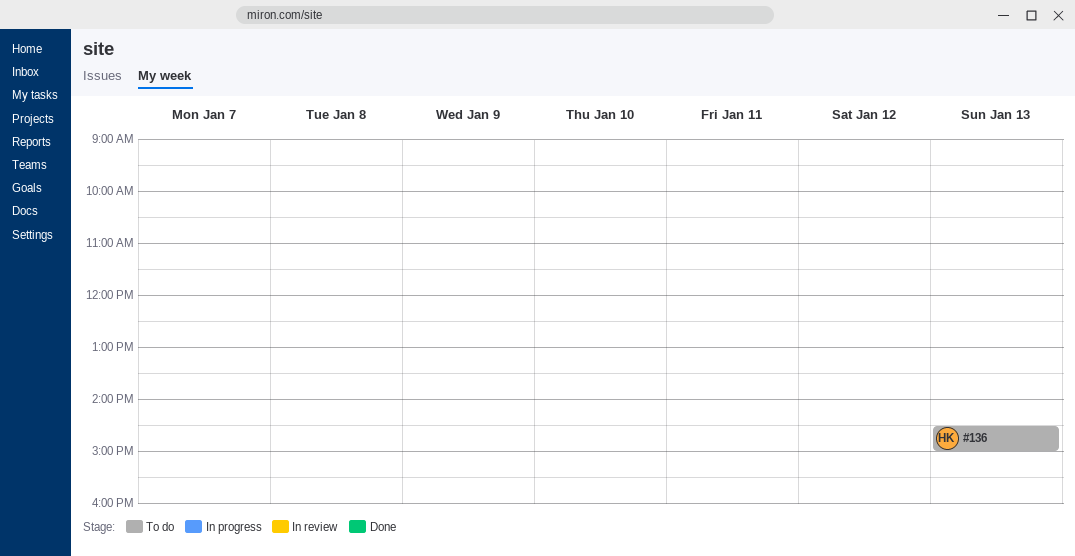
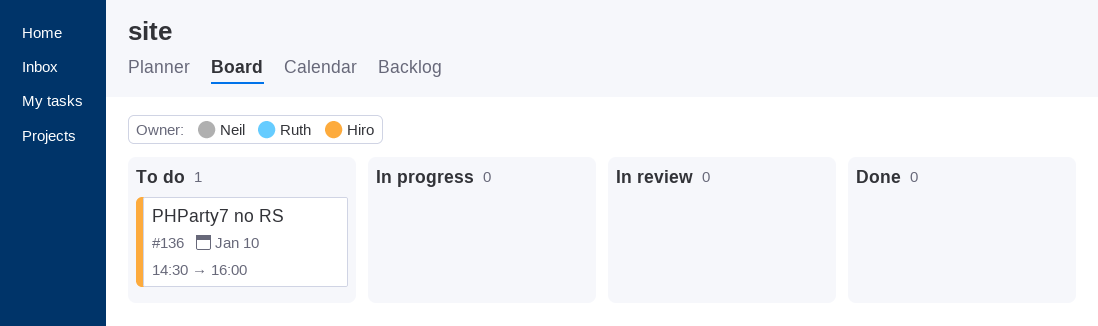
#136, day: Jan 13 -> Jan 10
#136, ends: 15:00 -> 16:00

